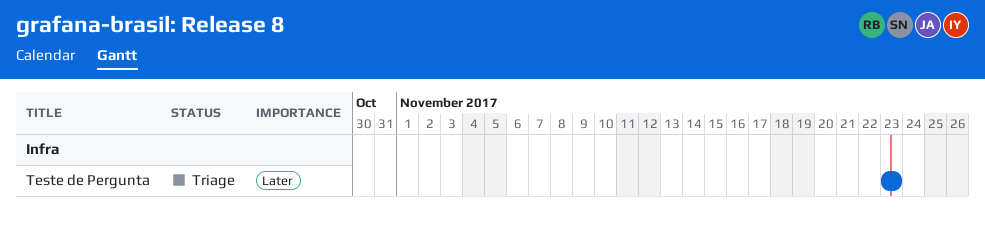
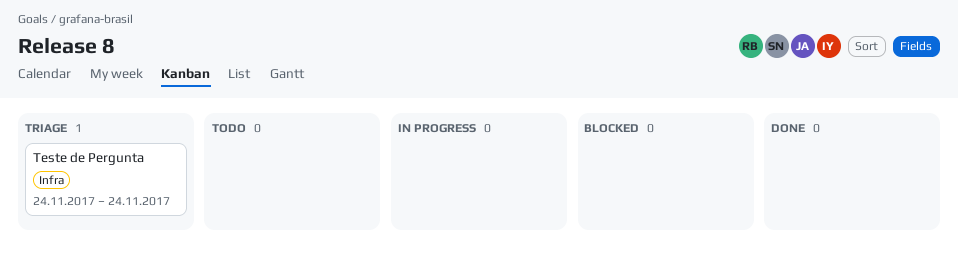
Teste de Pergunta, start: Nov 23 -> Nov 24
Teste de Pergunta, due: Nov 23 -> Nov 24

